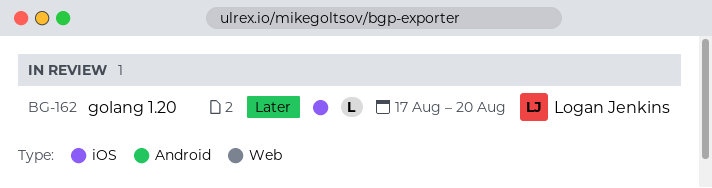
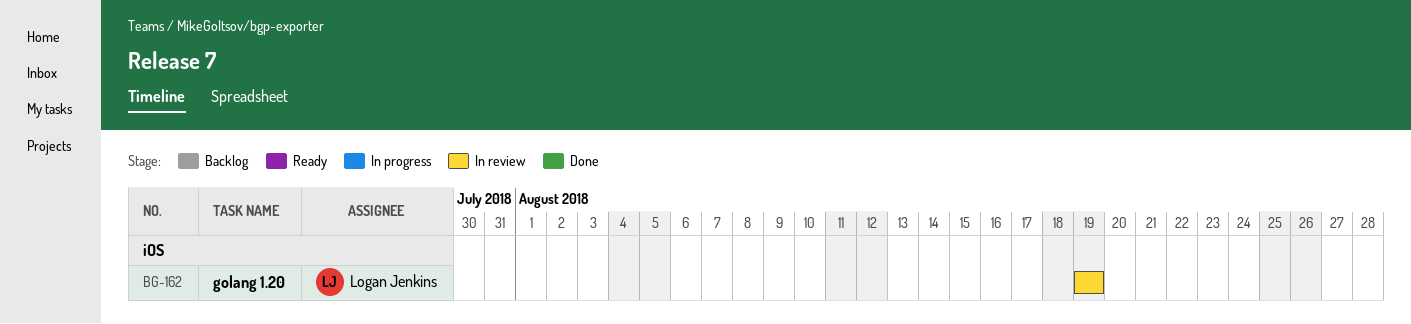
BG-162, start: Aug 17 -> Aug 19
BG-162, due: Aug 20 -> Aug 19

